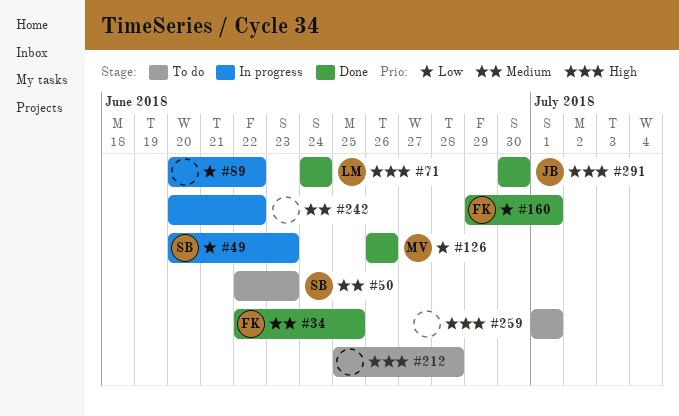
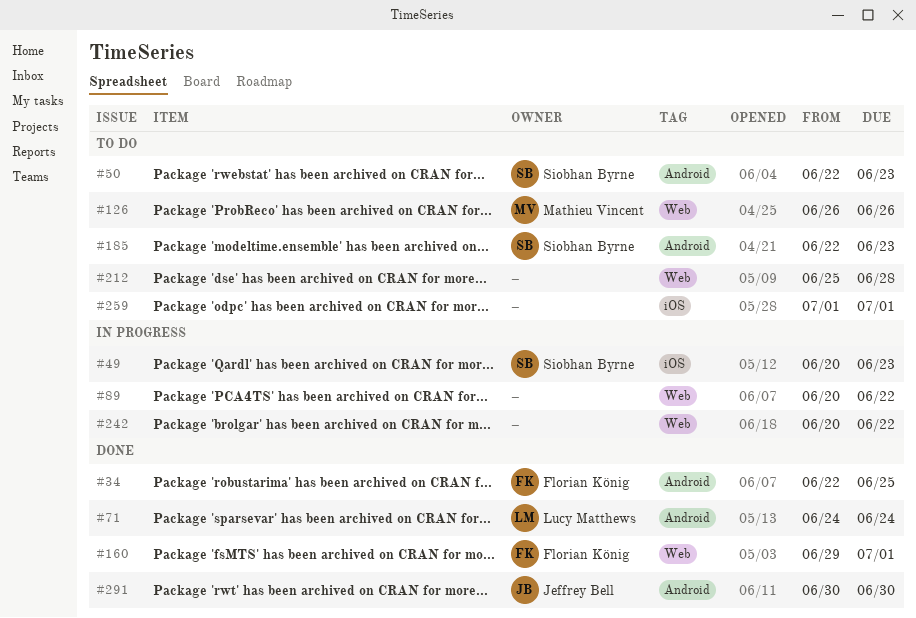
#126, status: Done -> To do
#185: none -> present

